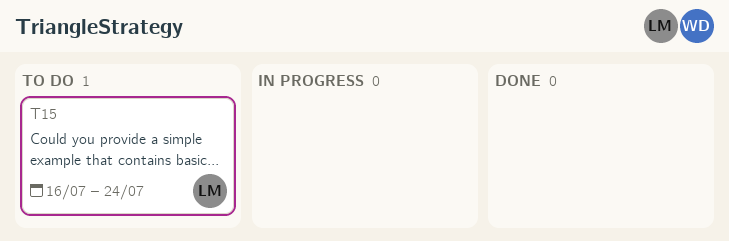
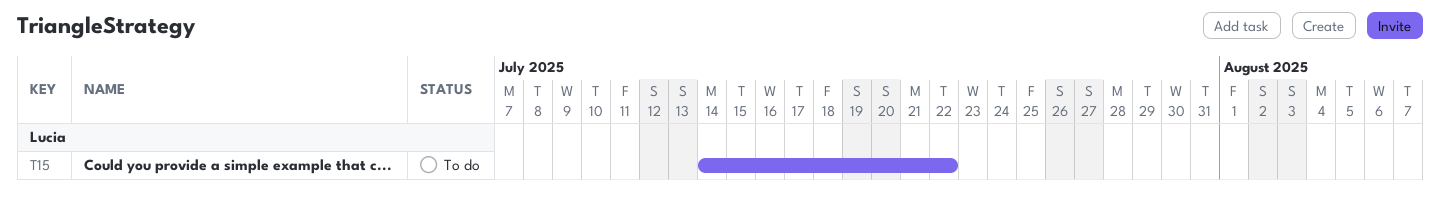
T15, start: Jul 16 -> Jul 14
T15, due: Jul 24 -> Jul 22

